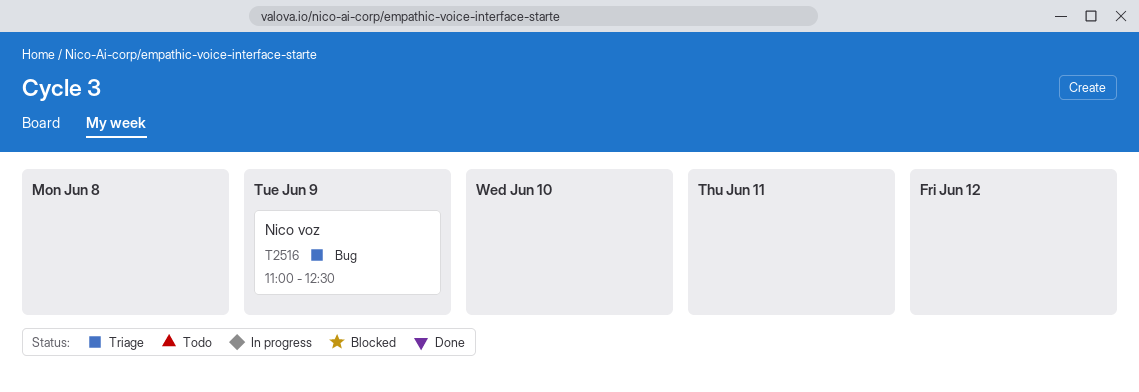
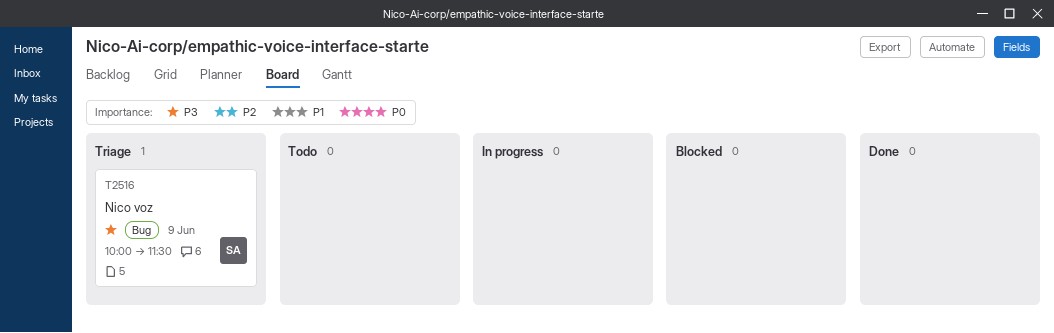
T2516, begins: 11:00 -> 10:00
T2516, ends: 12:30 -> 11:30

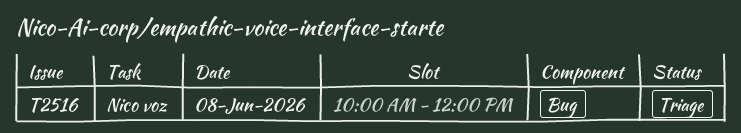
T2516, day: Jun 9 -> Jun 8
T2516, ends: 11:30 -> 12:00

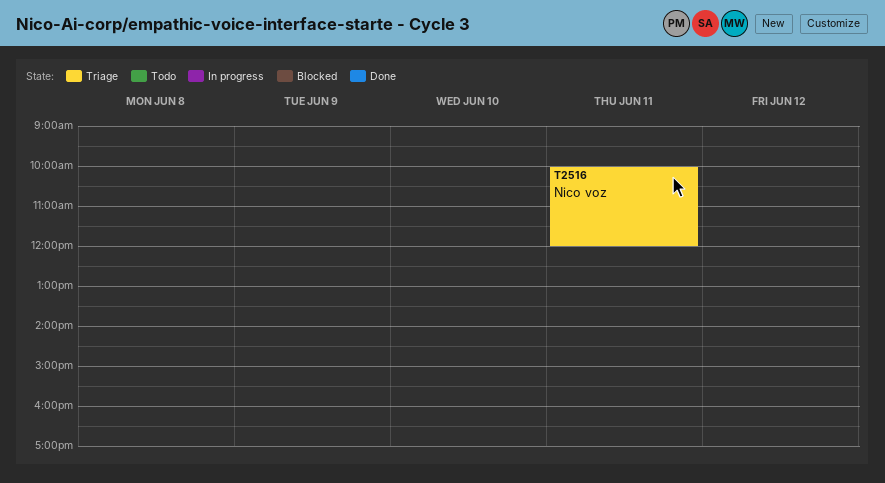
T2516, day: Jun 8 -> Jun 11

